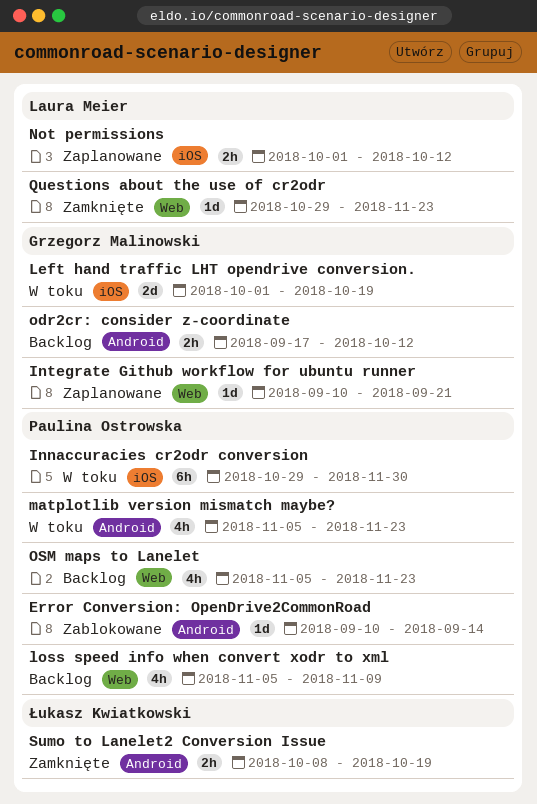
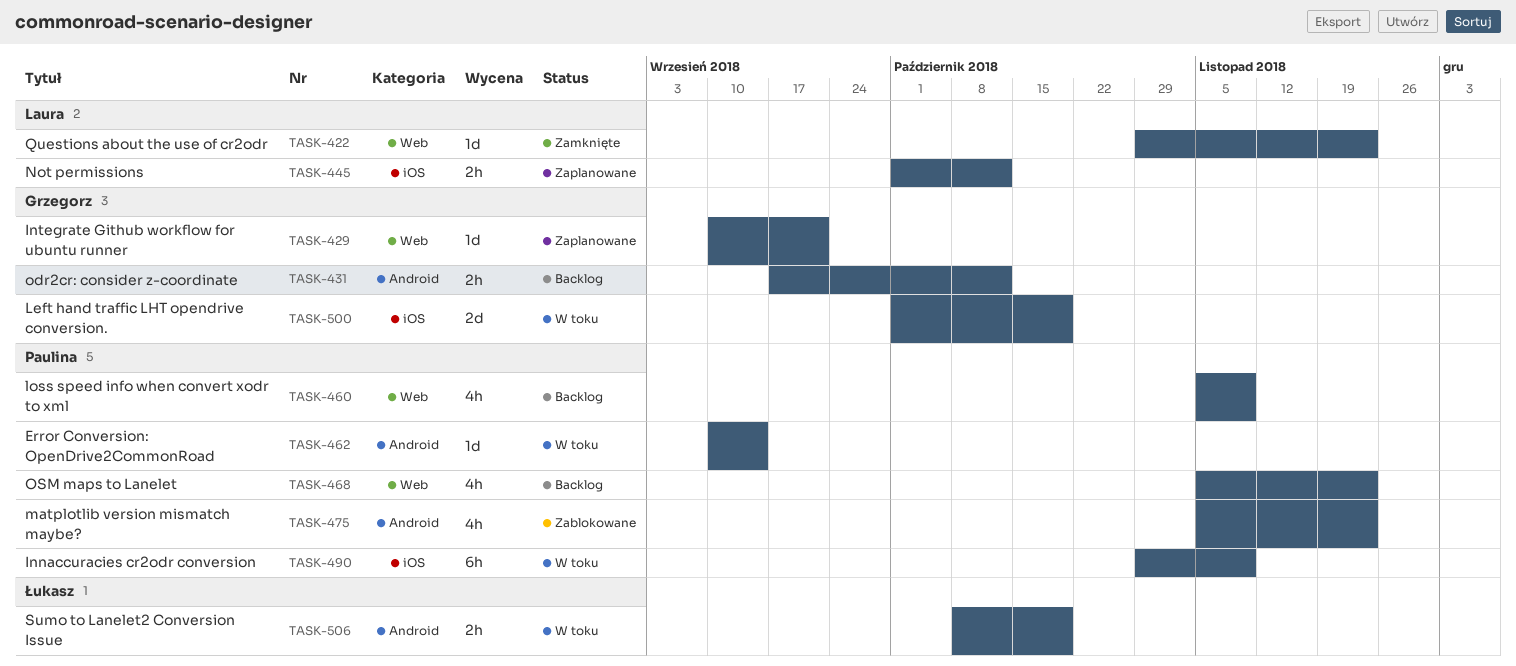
Error Conversion: OpenDrive2CommonRoad, status: Zablokowane -> W toku
Innaccuracies cr2odr conversion, due: Nov 30 -> Nov 9
matplotlib version mismatch maybe?, status: W toku -> Zablokowane
Sumo to Lanelet2 Conversion Issue, status: Zamknięte -> W toku

